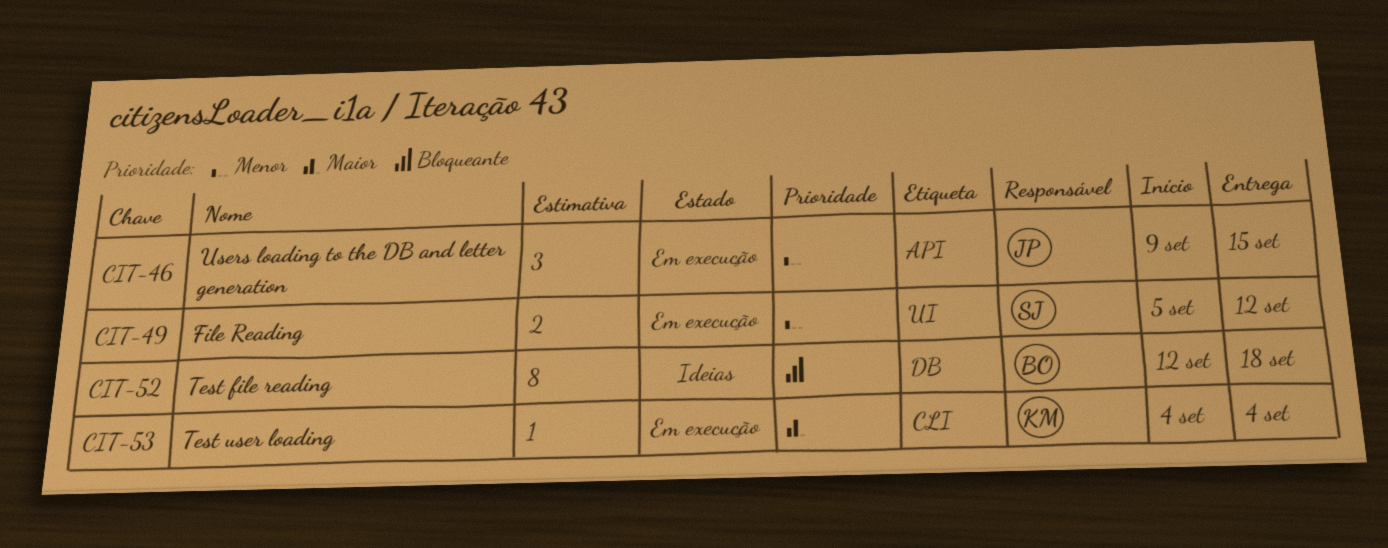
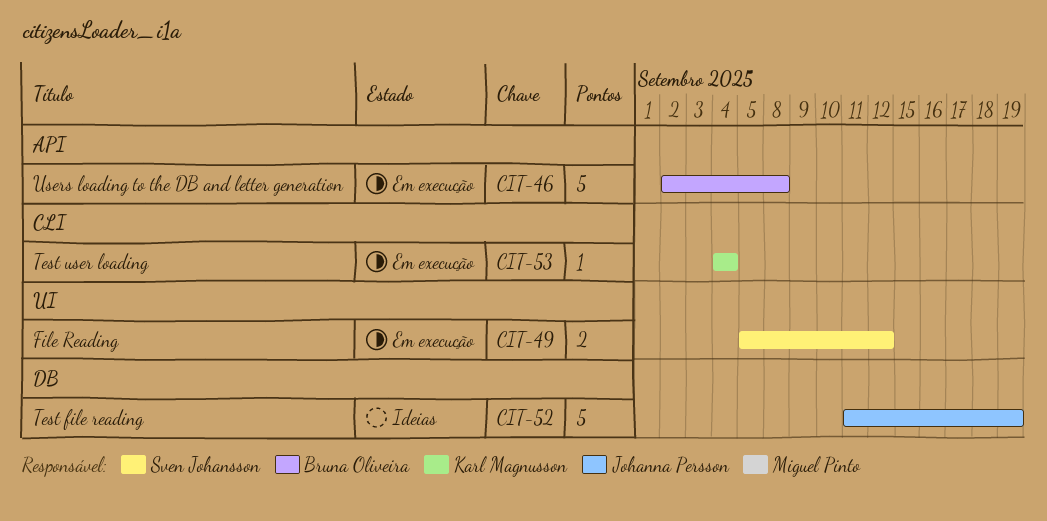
CIT-46, owner: Johanna Persson -> Bruna Oliveira
CIT-46, estimate: 3 -> 5
CIT-46, start: Sep 9 -> Sep 2
CIT-46, due: Sep 15 -> Sep 8
CIT-52, owner: Bruna Oliveira -> Johanna Persson
CIT-52, estimate: 8 -> 5
CIT-52, start: Sep 12 -> Sep 11
CIT-52, due: Sep 18 -> Sep 19

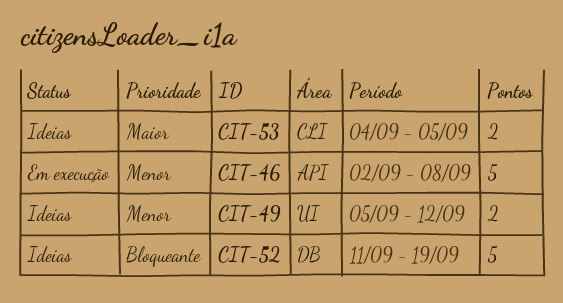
CIT-49, status: Em execução -> Ideias
CIT-53, status: Em execução -> Ideias
CIT-53, estimate: 1 -> 2
CIT-53, due: Sep 4 -> Sep 5

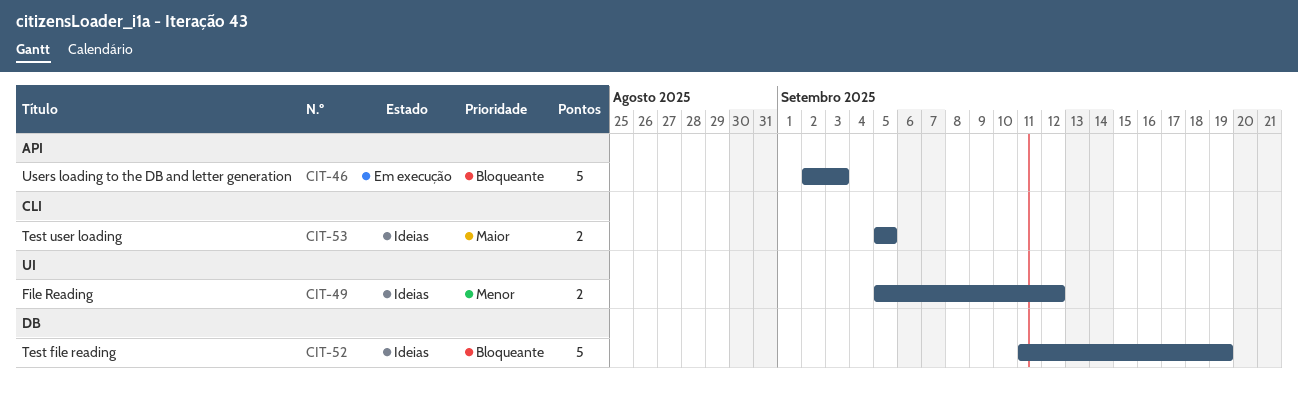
CIT-46, priority: Menor -> Bloqueante
CIT-46, due: Sep 8 -> Sep 3
CIT-53, start: Sep 4 -> Sep 5

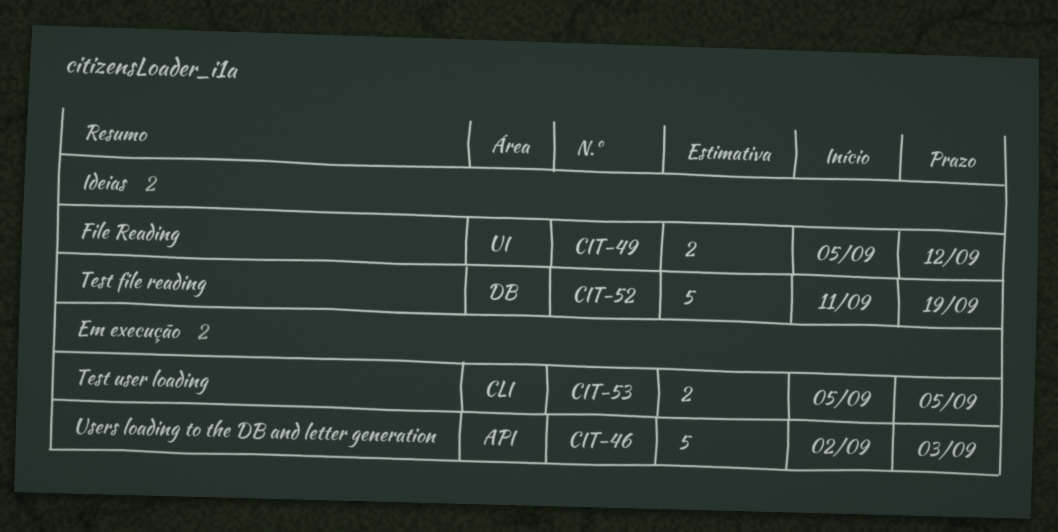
CIT-53, status: Ideias -> Em execução

